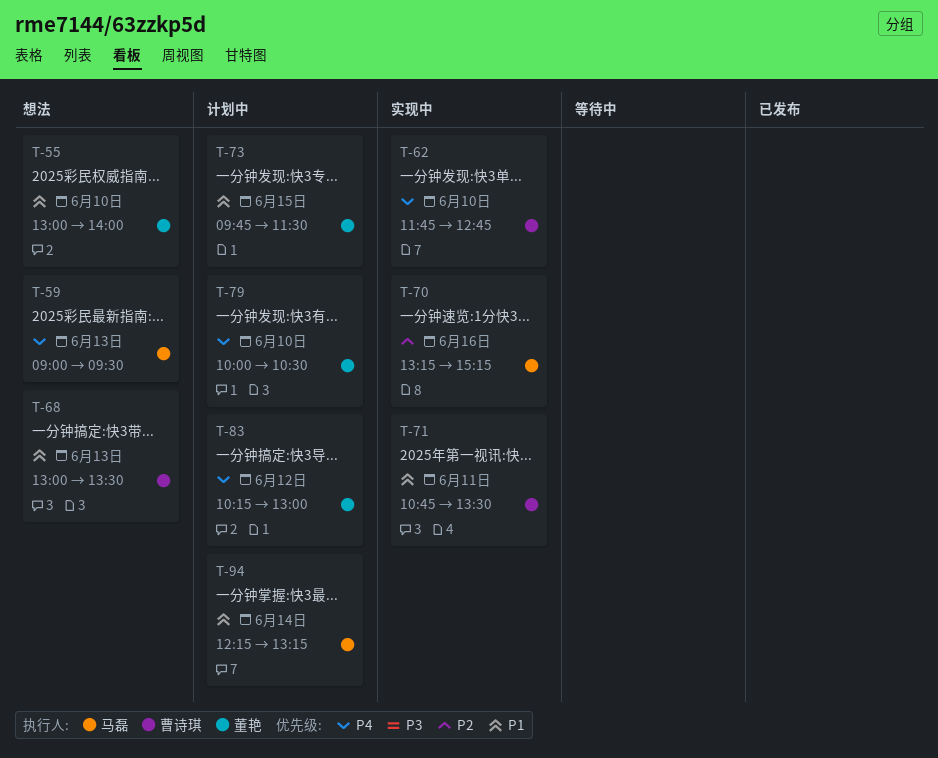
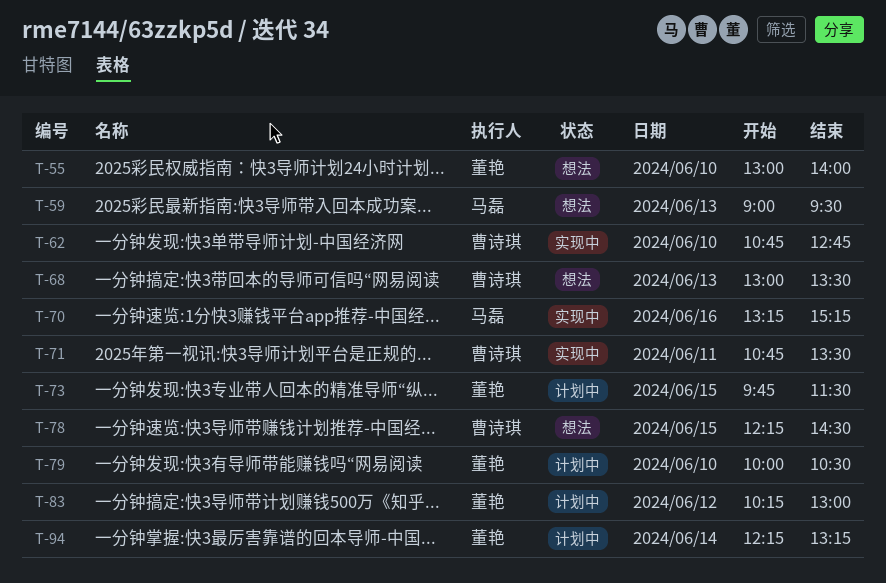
T-62, begins: 11:45 -> 10:45
T-78: none -> present
T-94, owner: 马磊 -> 董艳

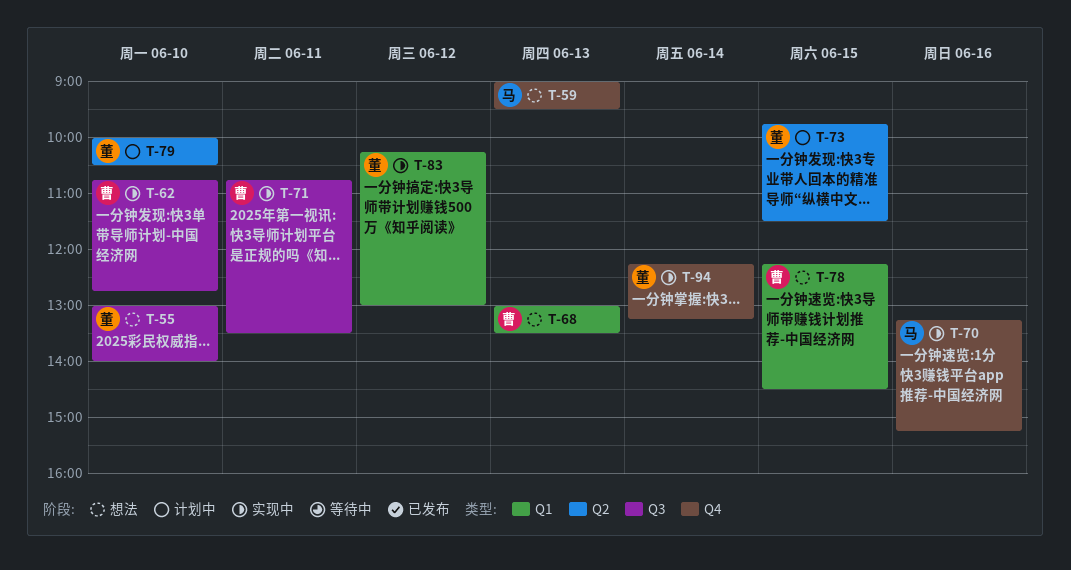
T-83, status: 计划中 -> 实现中
T-94, status: 计划中 -> 实现中

